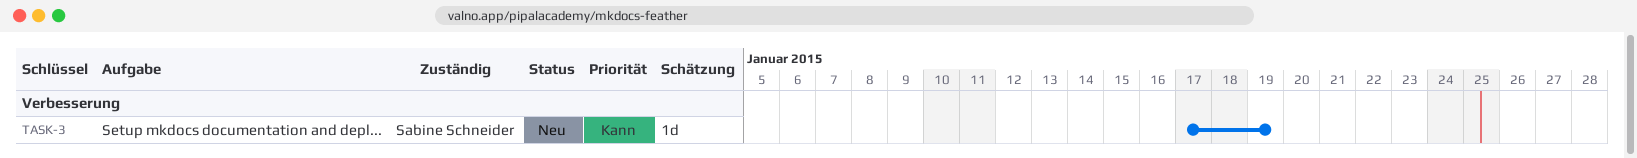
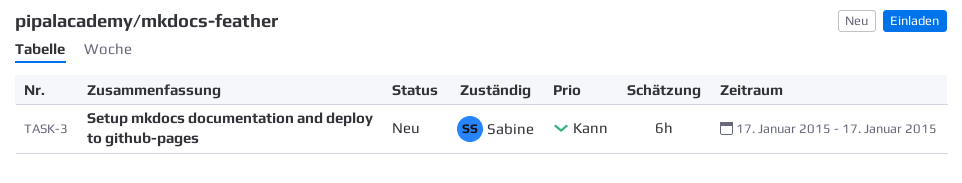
TASK-3, estimate: 1d -> 6h
TASK-3, due: Jan 19 -> Jan 17

